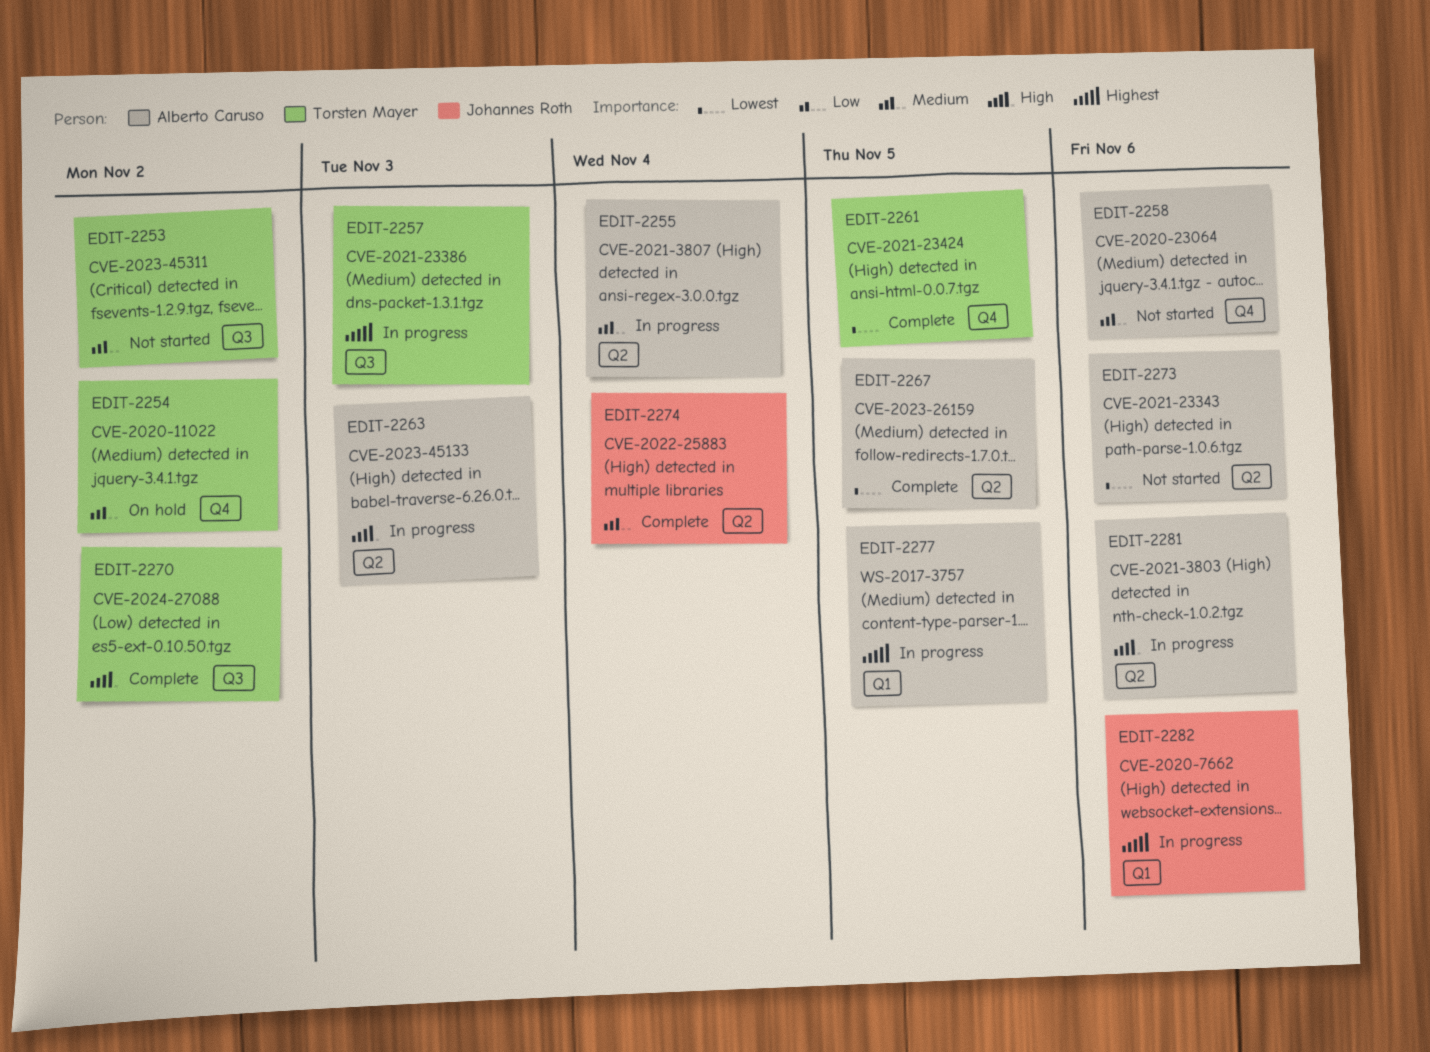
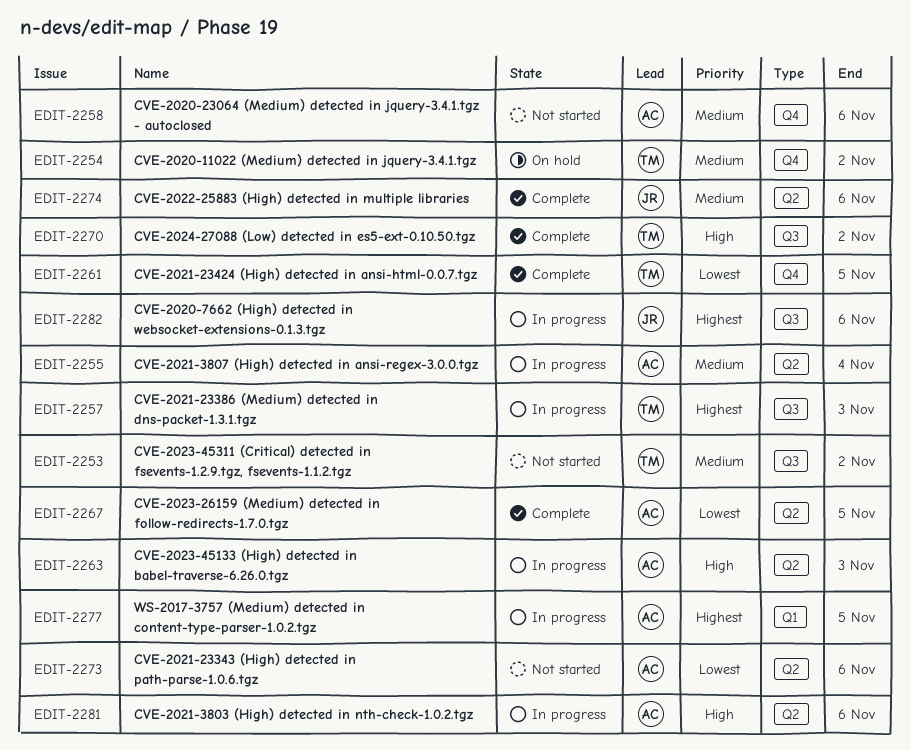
EDIT-2274, due: Nov 4 -> Nov 6
EDIT-2282, label: Q1 -> Q3

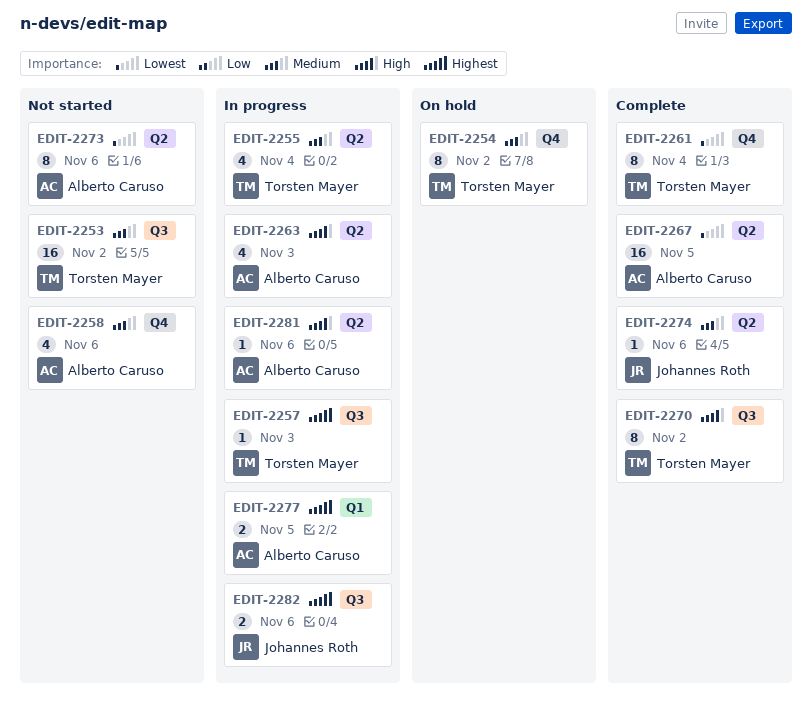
EDIT-2255, owner: Alberto Caruso -> Torsten Mayer
EDIT-2261, due: Nov 5 -> Nov 4

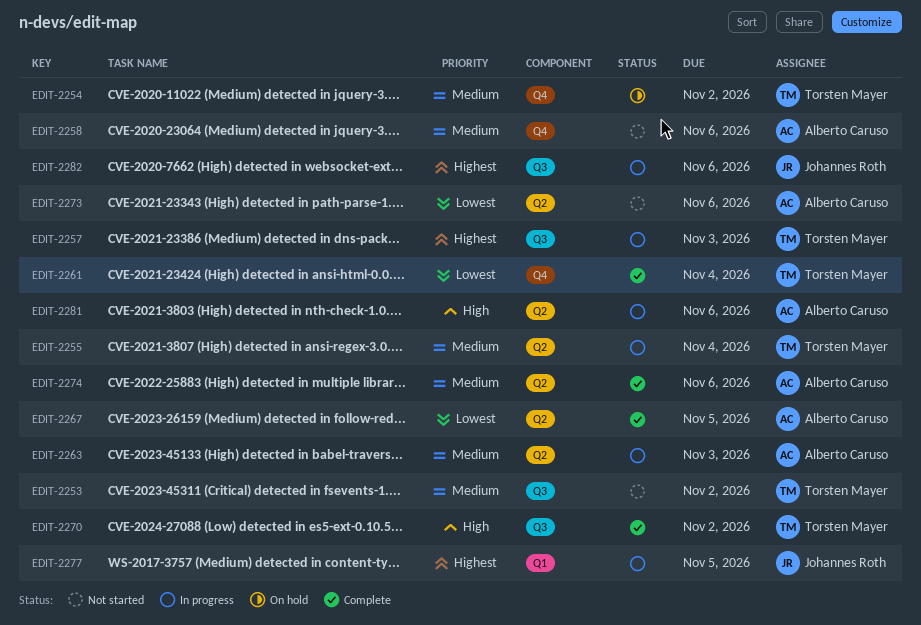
EDIT-2263, priority: High -> Medium
EDIT-2274, owner: Johannes Roth -> Alberto Caruso
EDIT-2277, owner: Alberto Caruso -> Johannes Roth

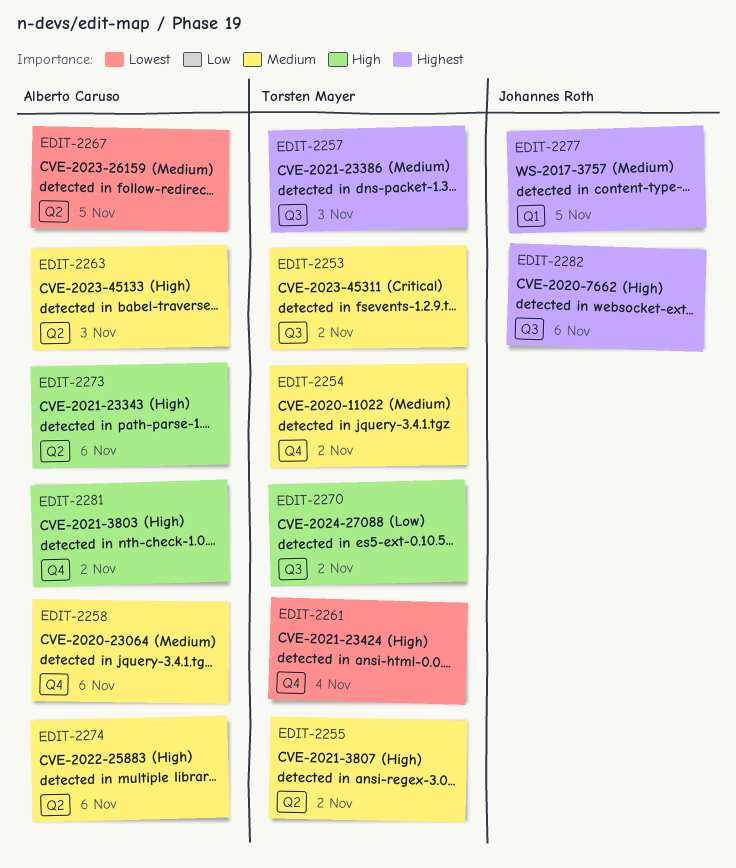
EDIT-2255, due: Nov 4 -> Nov 2
EDIT-2273, priority: Lowest -> High
EDIT-2281, label: Q2 -> Q4
EDIT-2281, due: Nov 6 -> Nov 2

